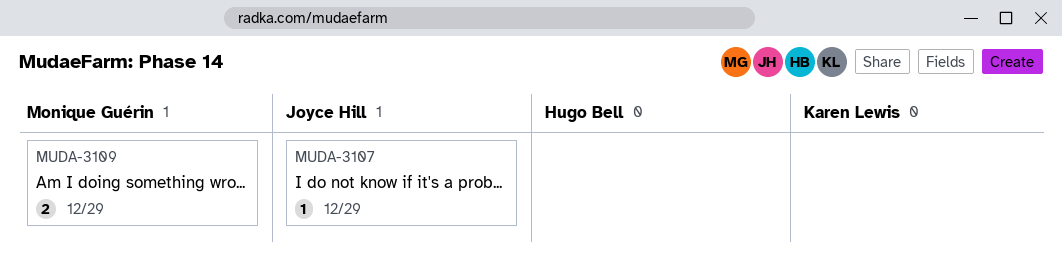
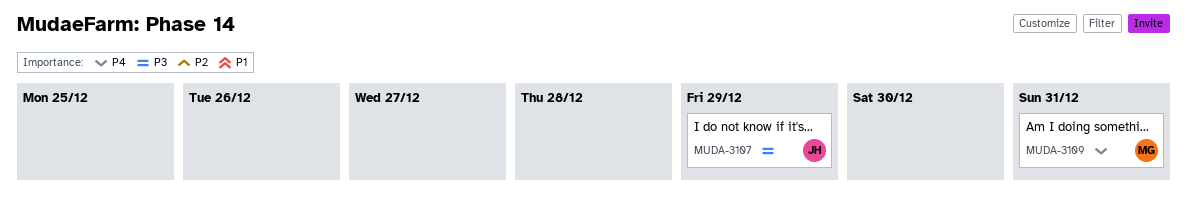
MUDA-3109, due: Dec 29 -> Dec 31

